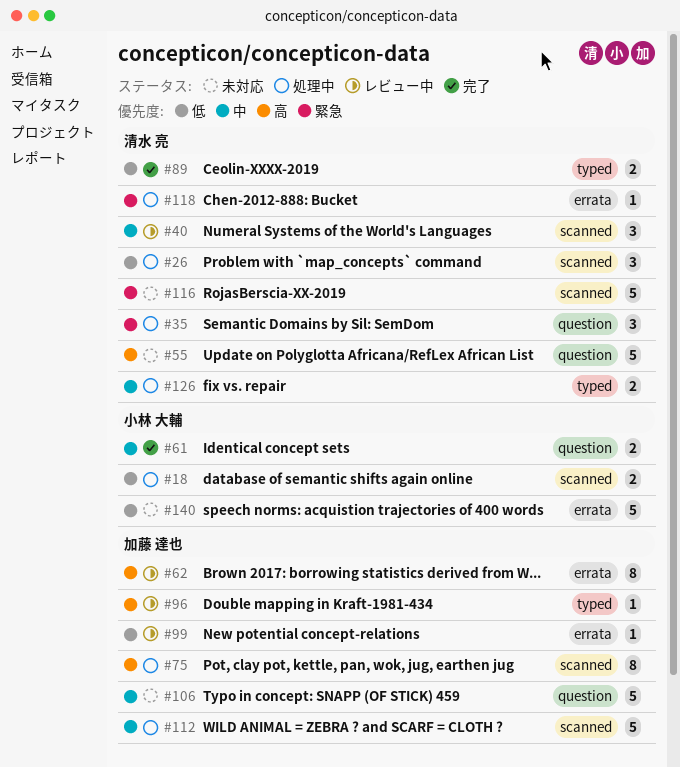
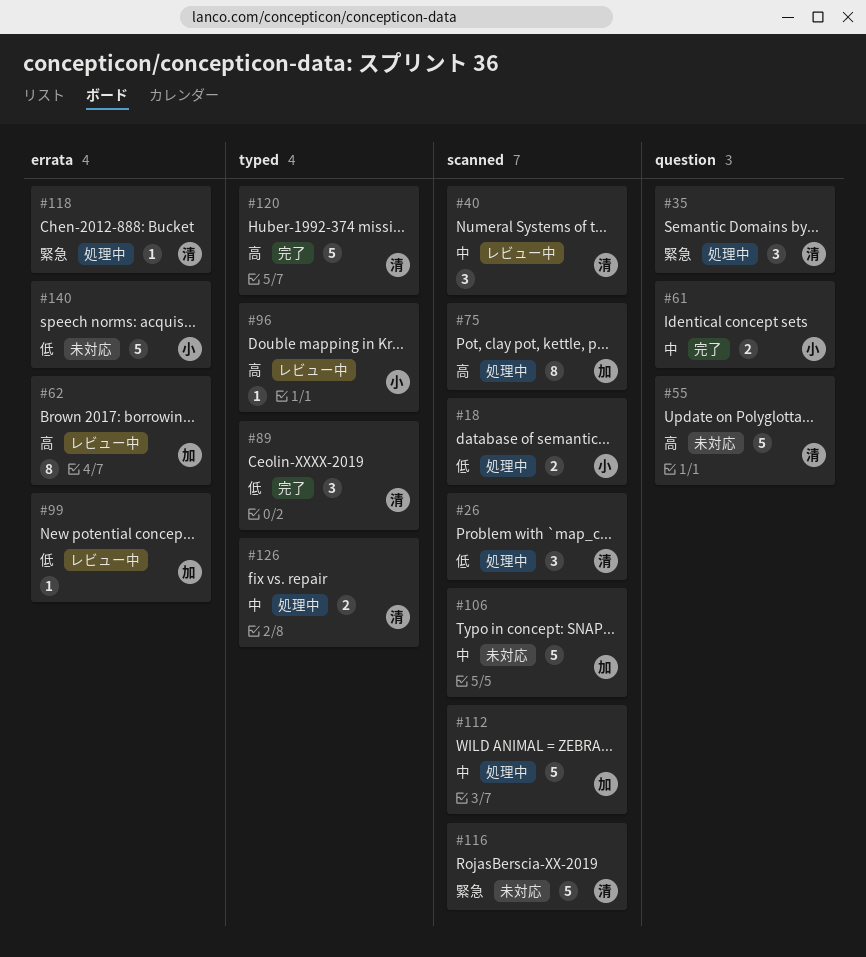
#89, estimate: 2 -> 3
#96, owner: 加藤 達也 -> 小林 大輔
#106, label: question -> scanned
#120: none -> present

